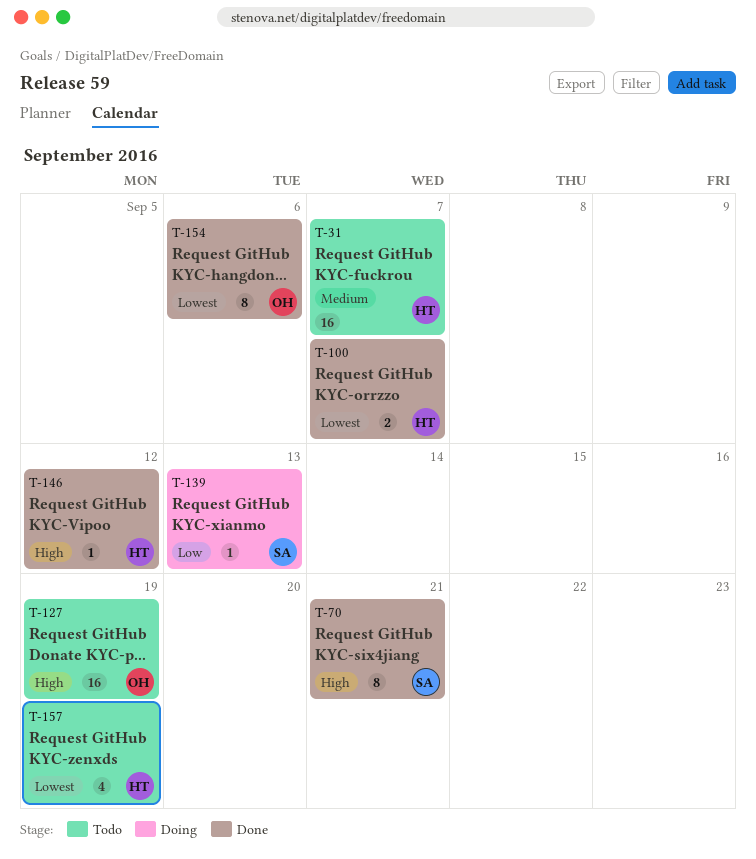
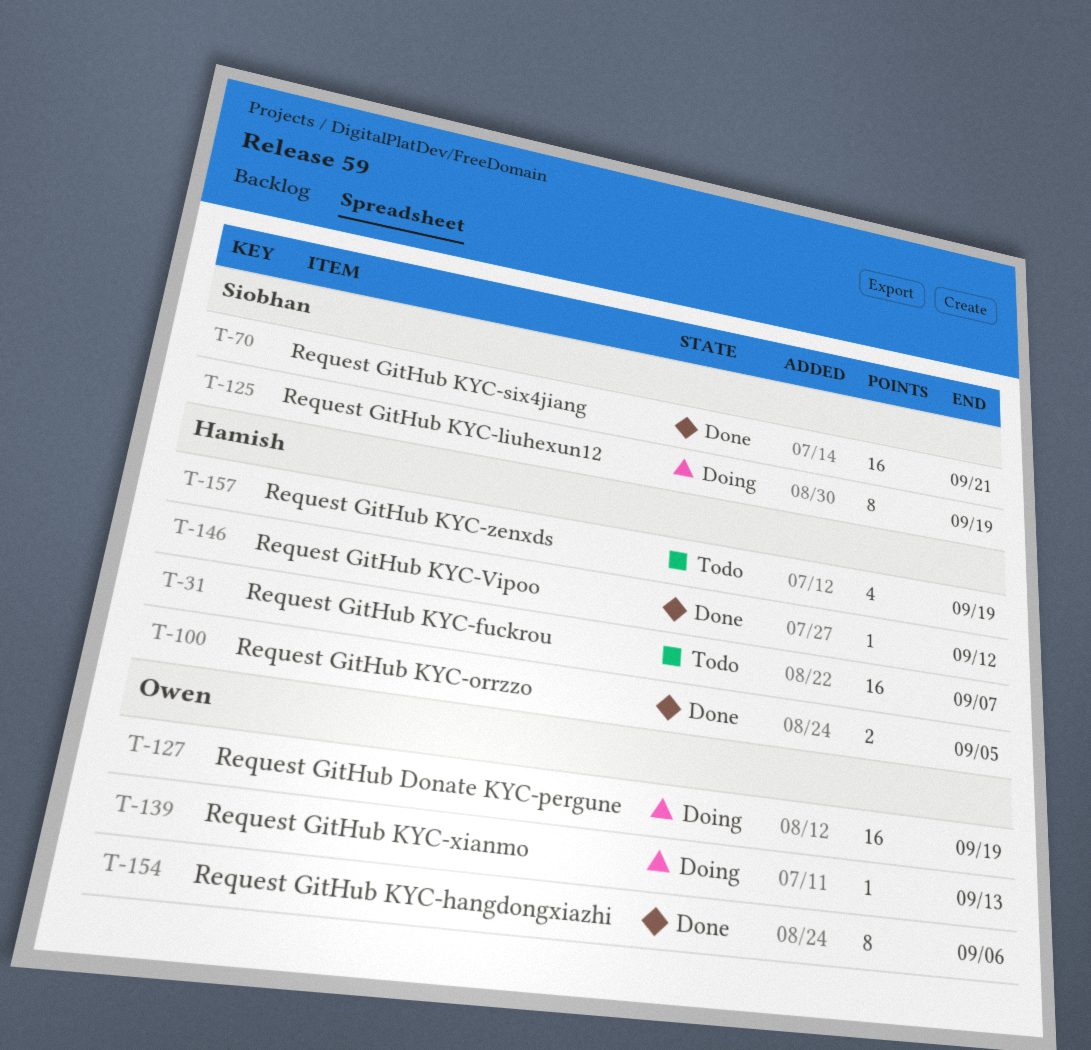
T-70, estimate: 8 -> 16
T-100, due: Sep 7 -> Sep 5
T-125: none -> present
T-127, status: Todo -> Doing
T-139, owner: Siobhan -> Owen

